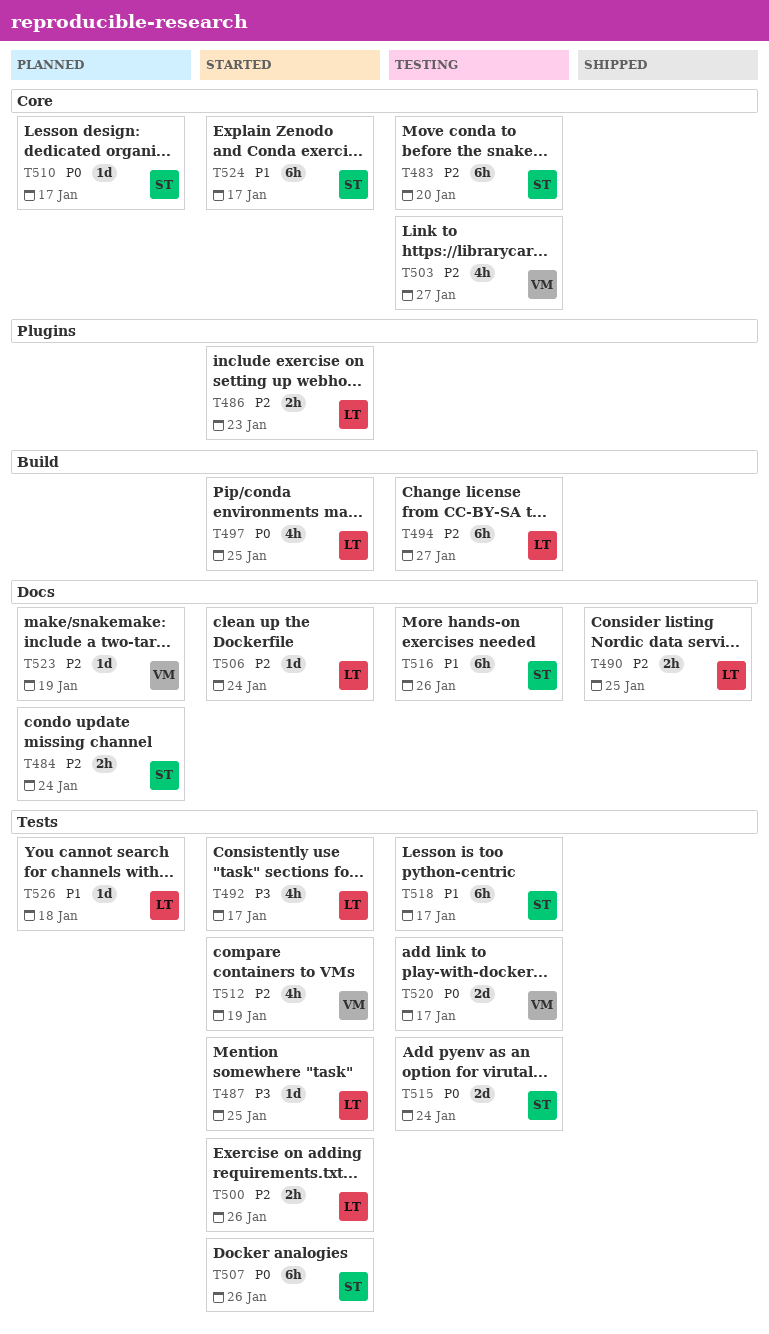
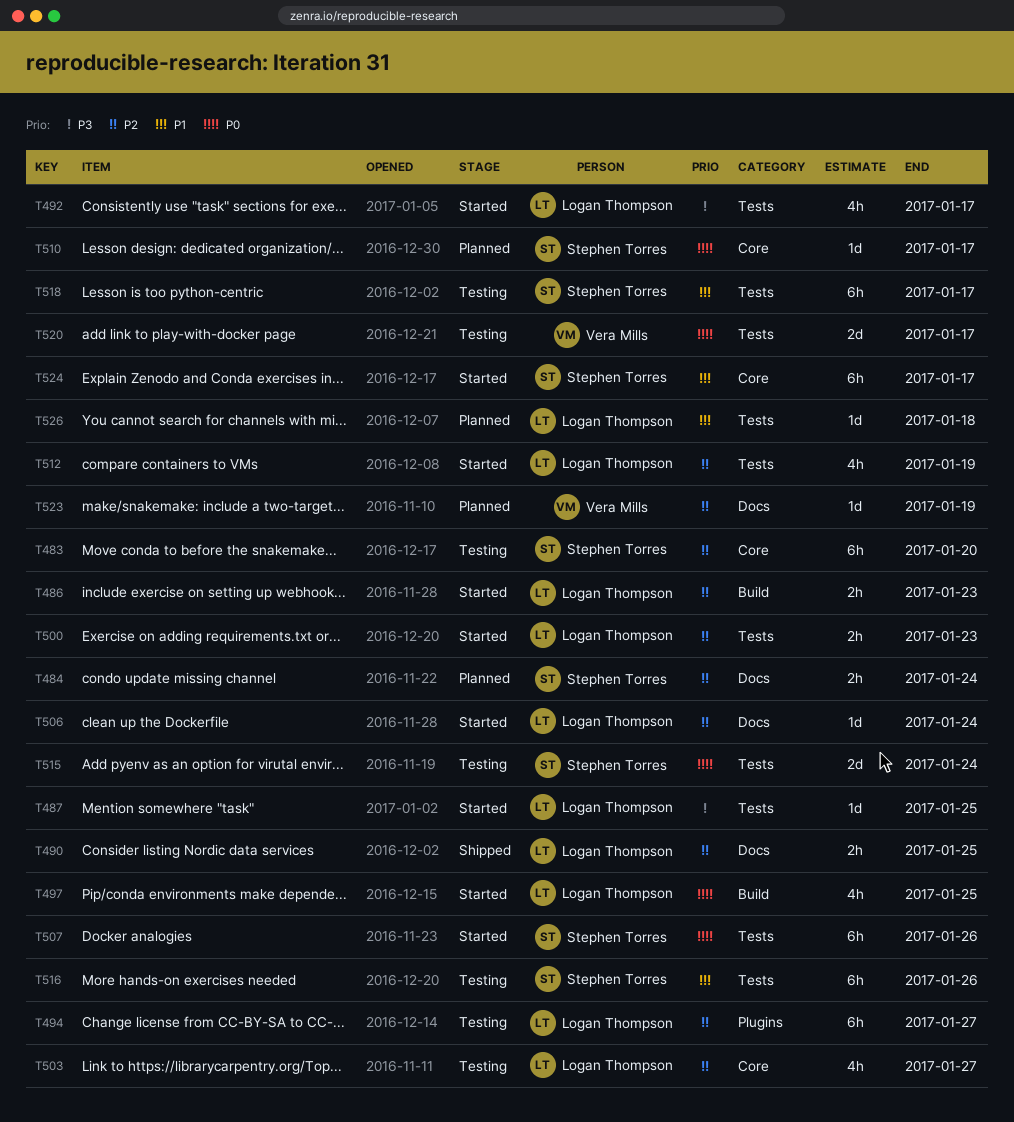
T486, label: Plugins -> Build
T494, label: Build -> Plugins
T500, due: Jan 26 -> Jan 23
T503, owner: Vera Mills -> Logan Thompson
T512, owner: Vera Mills -> Logan Thompson
T516, label: Docs -> Tests

